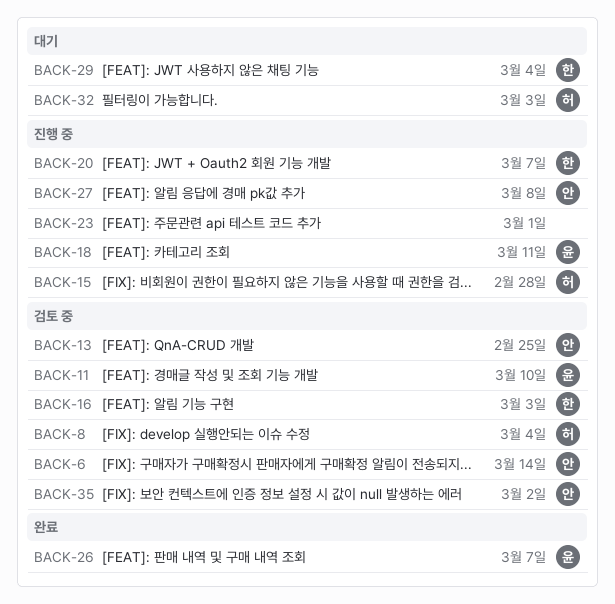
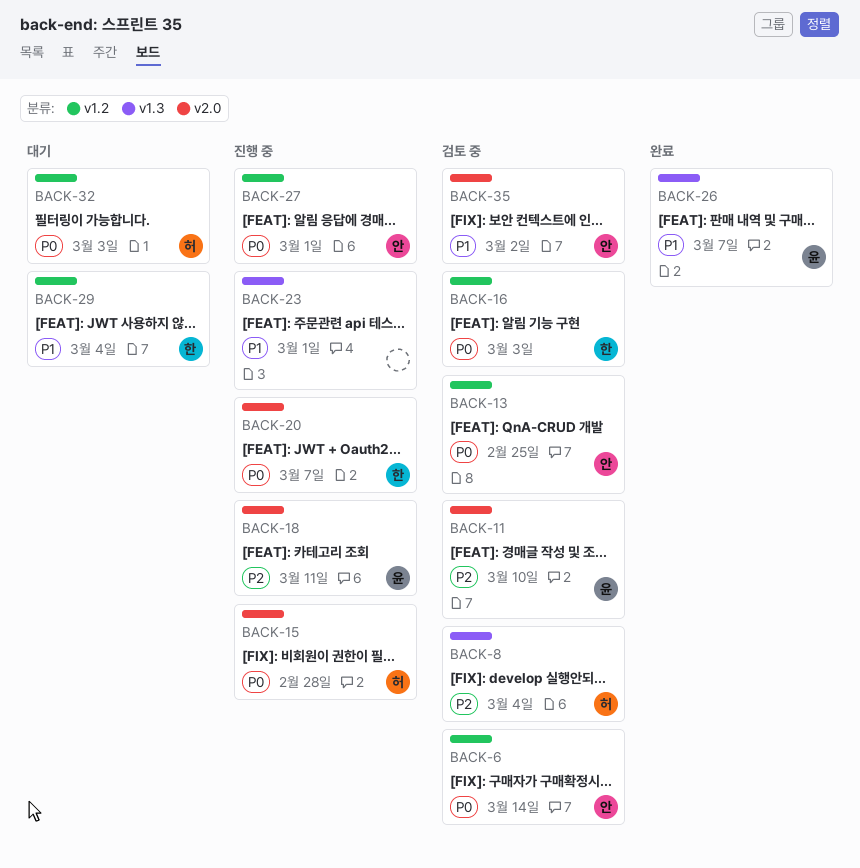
BACK-27, due: Mar 8 -> Mar 1

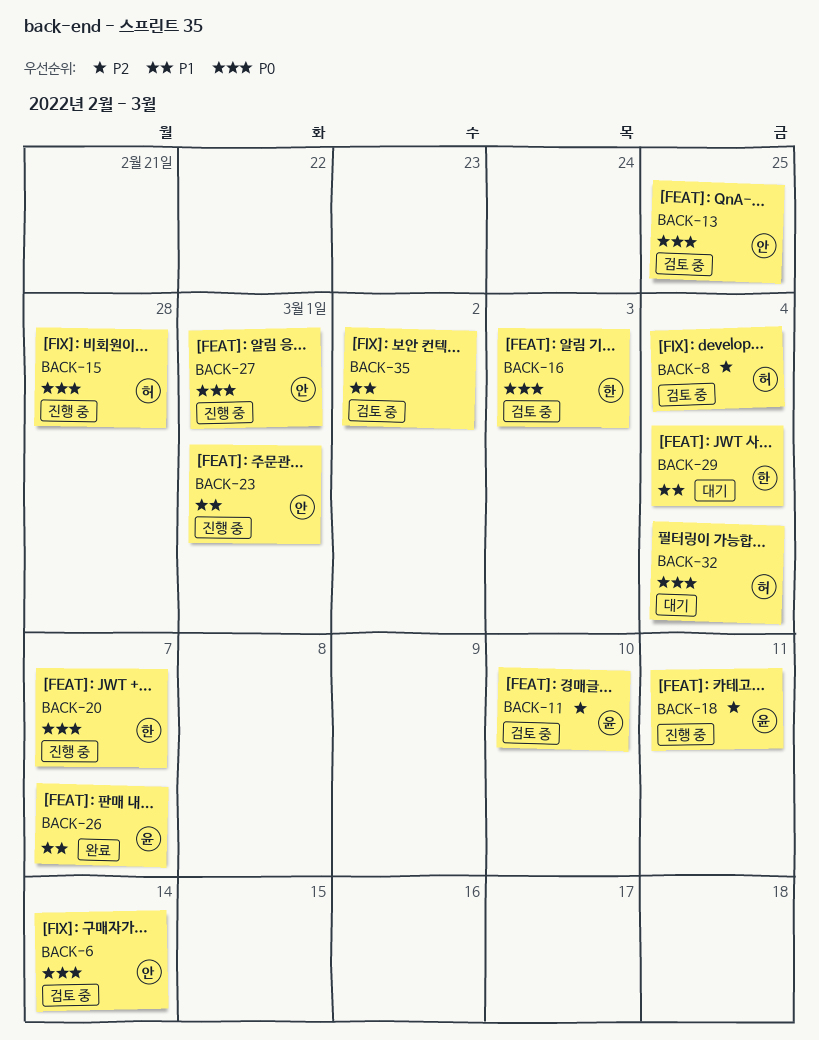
BACK-23, owner: none -> 안
BACK-32, due: Mar 3 -> Mar 4
BACK-35, owner: 안 -> none

